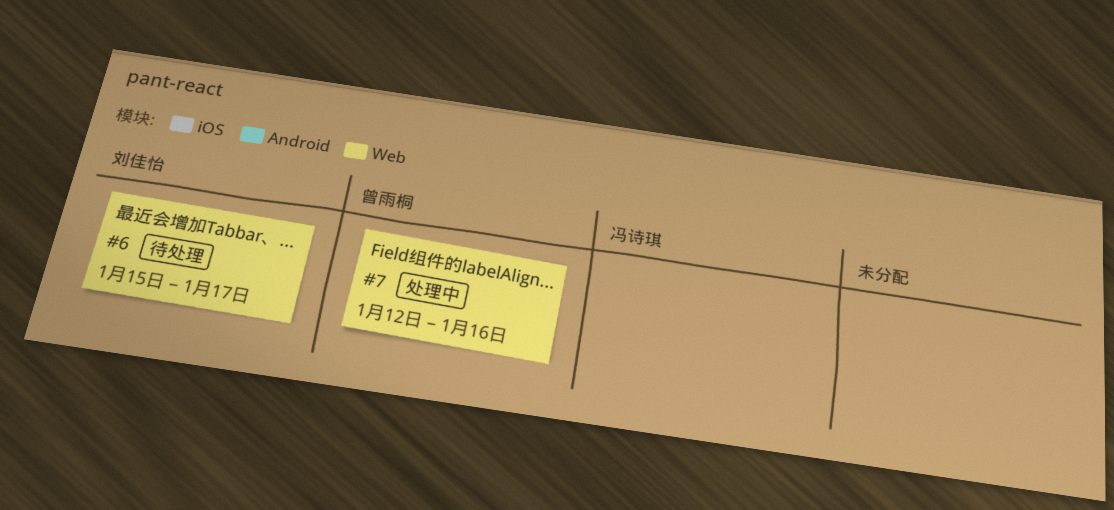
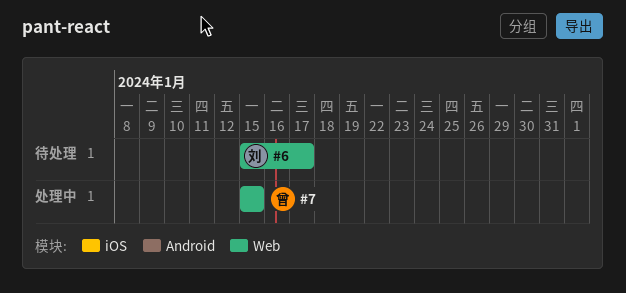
#7, start: Jan 12 -> Jan 15
#7, due: Jan 16 -> Jan 15

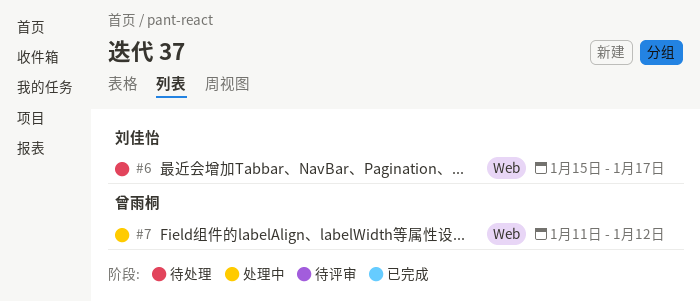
#7, start: Jan 15 -> Jan 11
#7, due: Jan 15 -> Jan 12

